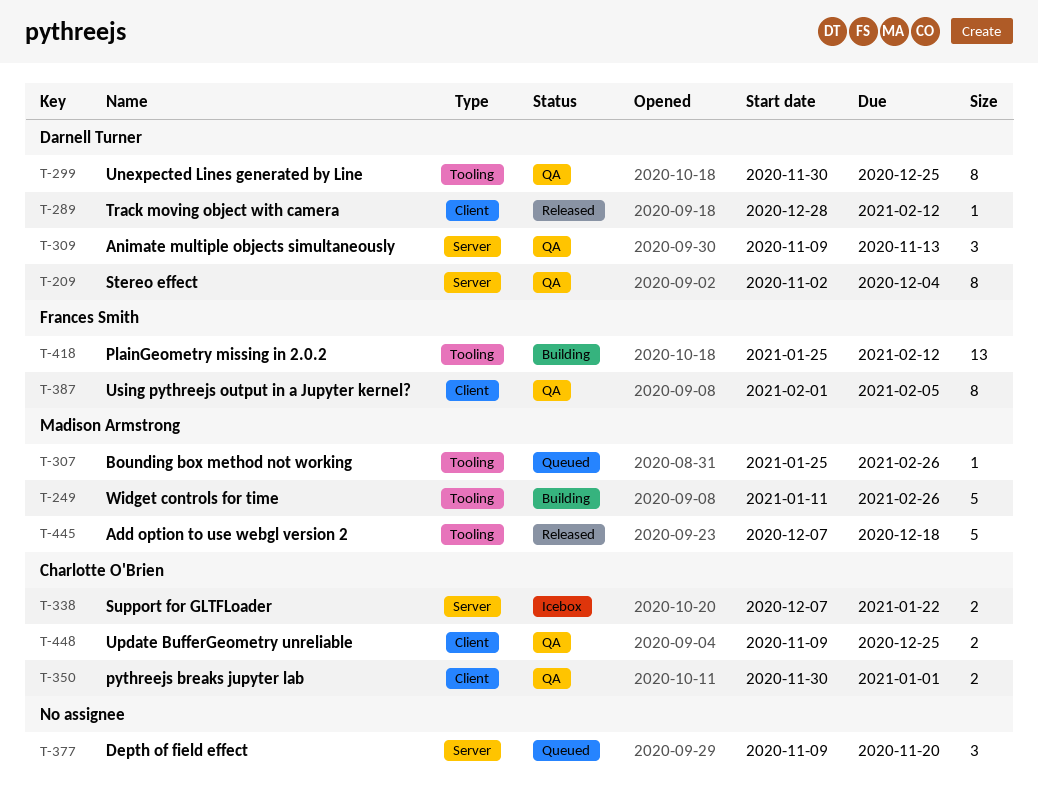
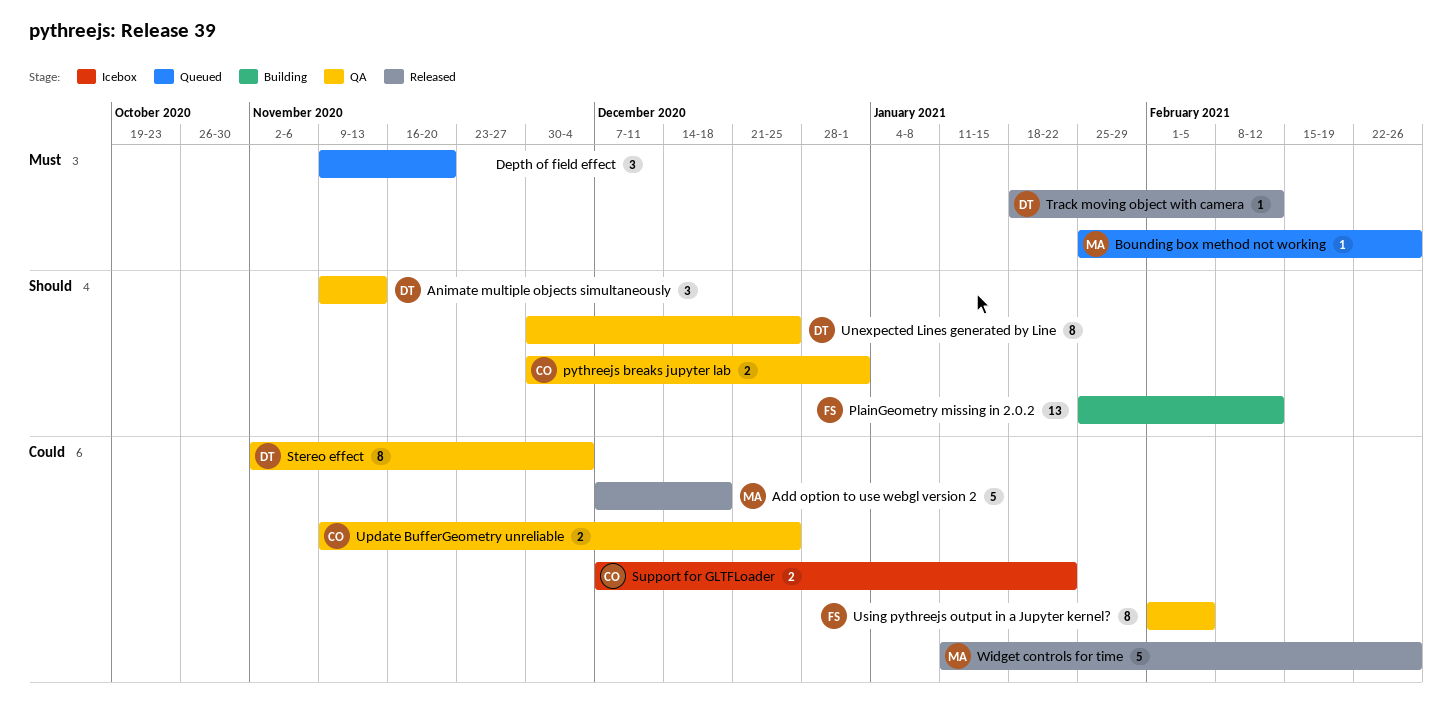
Track moving object with camera, start: Dec 28 -> Jan 18
Widget controls for time, status: Building -> Released

